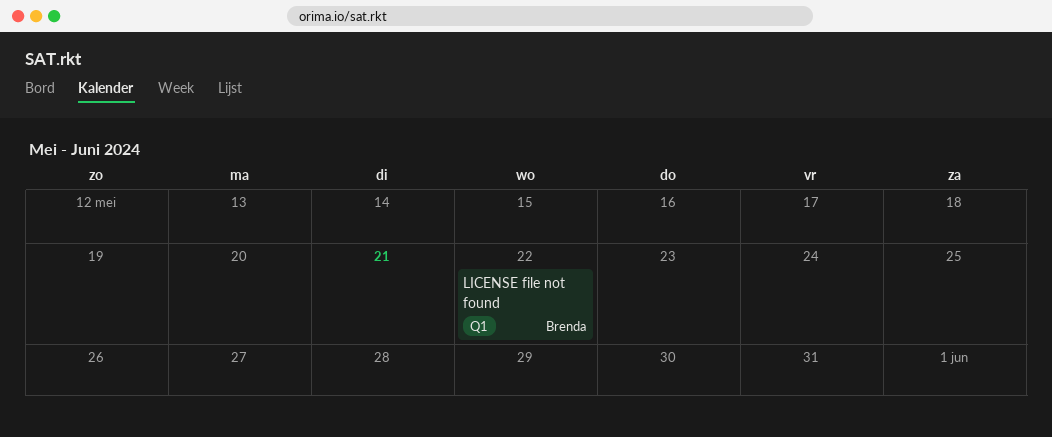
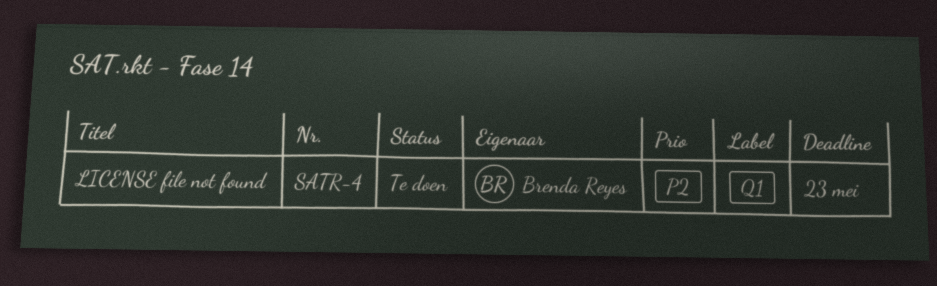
LICENSE file not found, due: May 22 -> May 23

